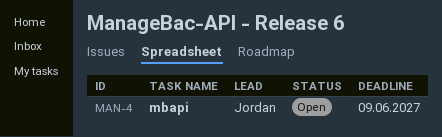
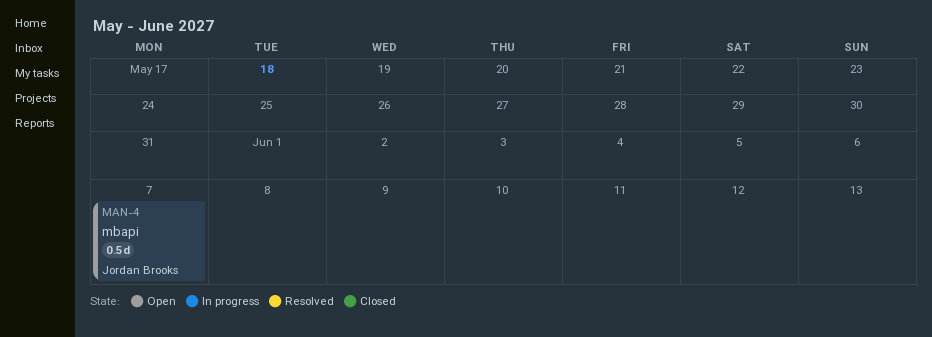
MAN-4, due: Jun 9 -> Jun 7

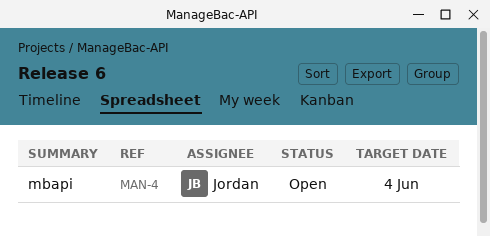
MAN-4, due: Jun 7 -> Jun 4

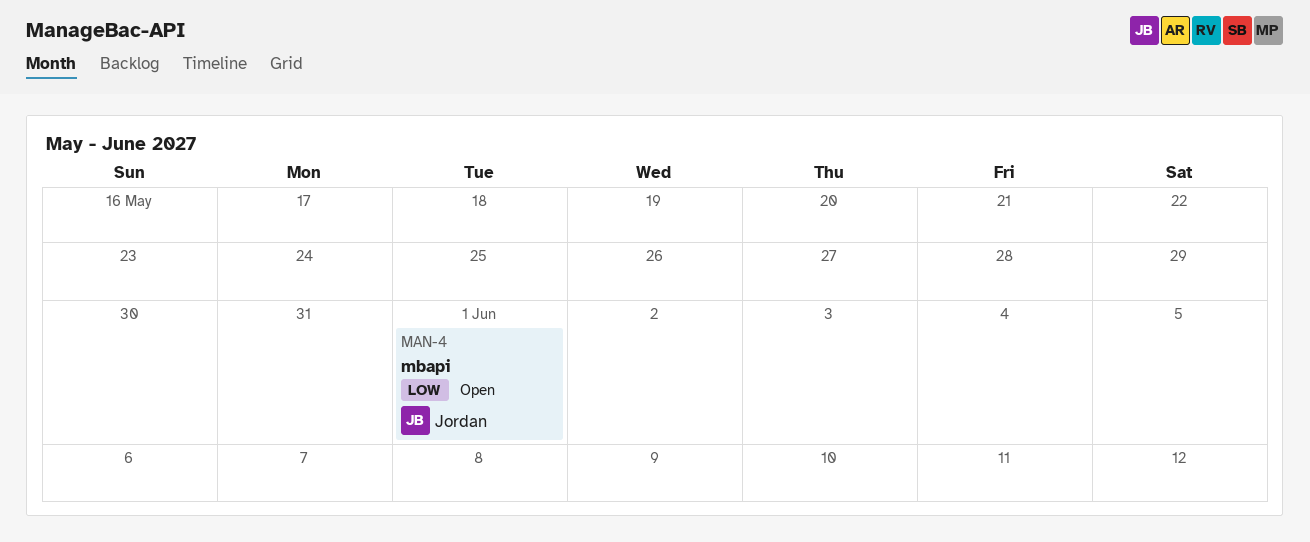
MAN-4, due: Jun 4 -> Jun 1

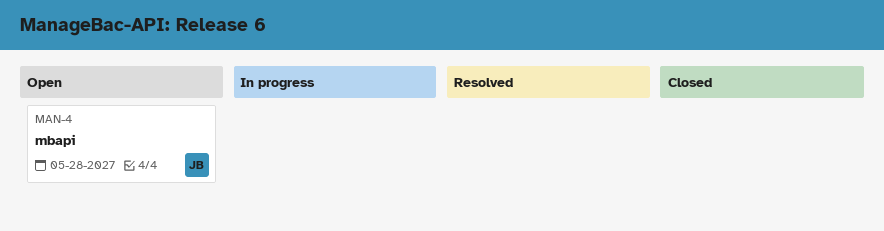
MAN-4, due: Jun 1 -> May 28

